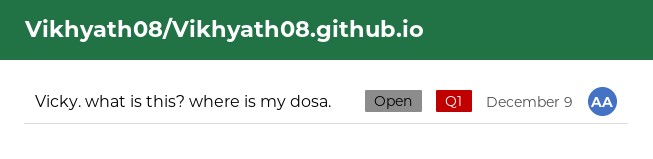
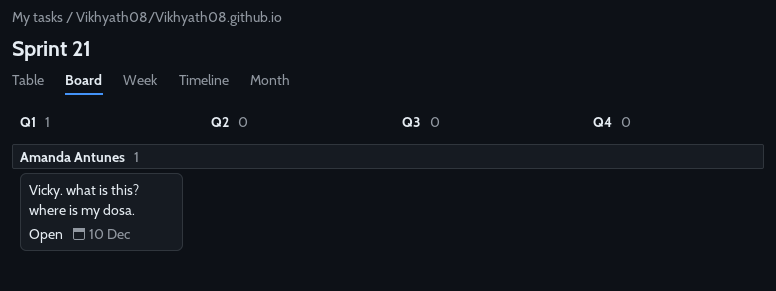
Vicky. what is this? where is my dosa., due: Dec 9 -> Dec 10

